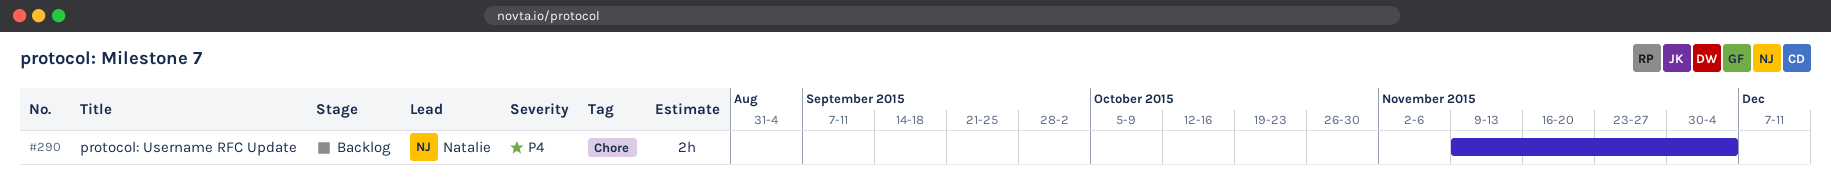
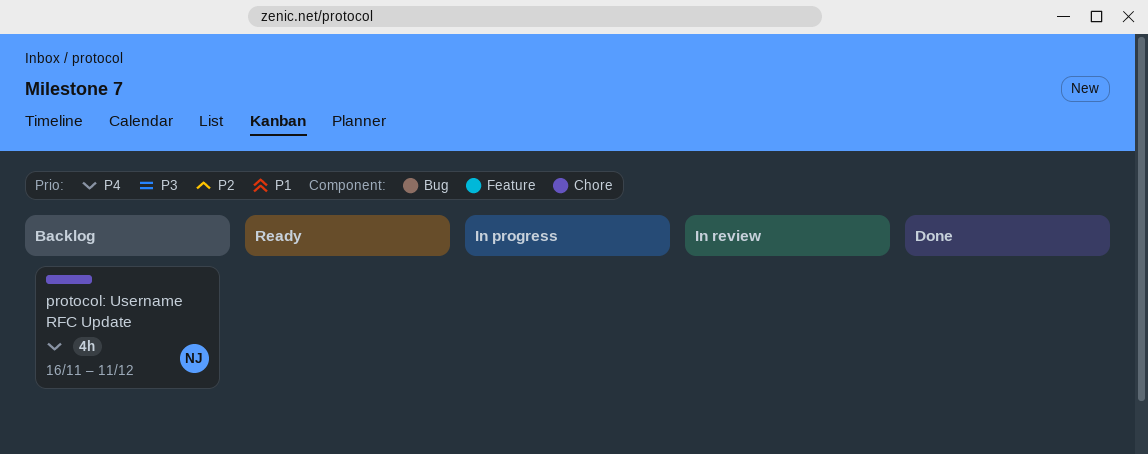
protocol: Username RFC Update, estimate: 2h -> 4h
protocol: Username RFC Update, start: Nov 9 -> Nov 16
protocol: Username RFC Update, due: Dec 4 -> Dec 11

